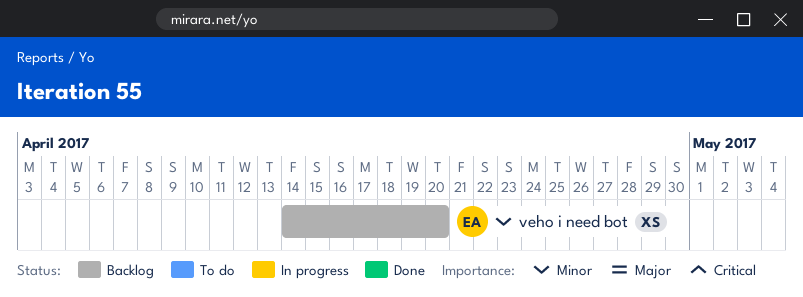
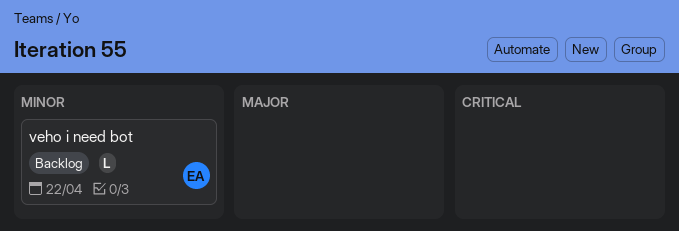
veho i need bot, estimate: XS -> L
veho i need bot, due: Apr 20 -> Apr 22

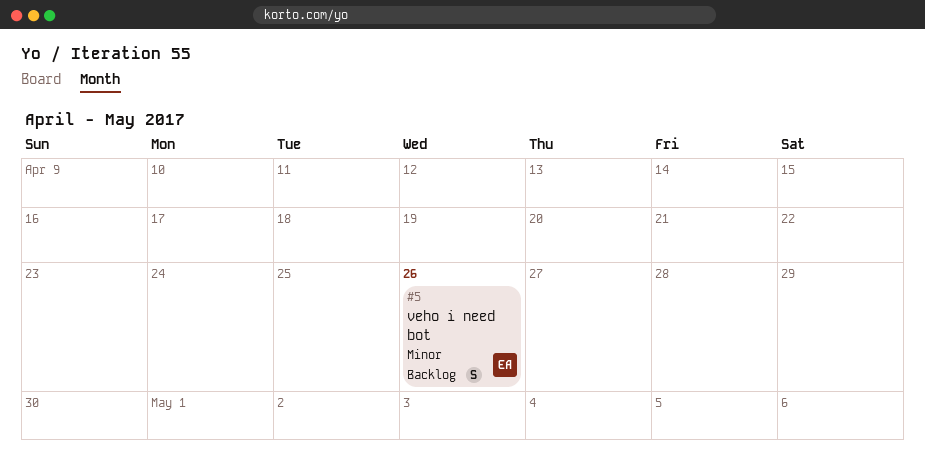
veho i need bot, estimate: L -> S
veho i need bot, due: Apr 22 -> Apr 26

